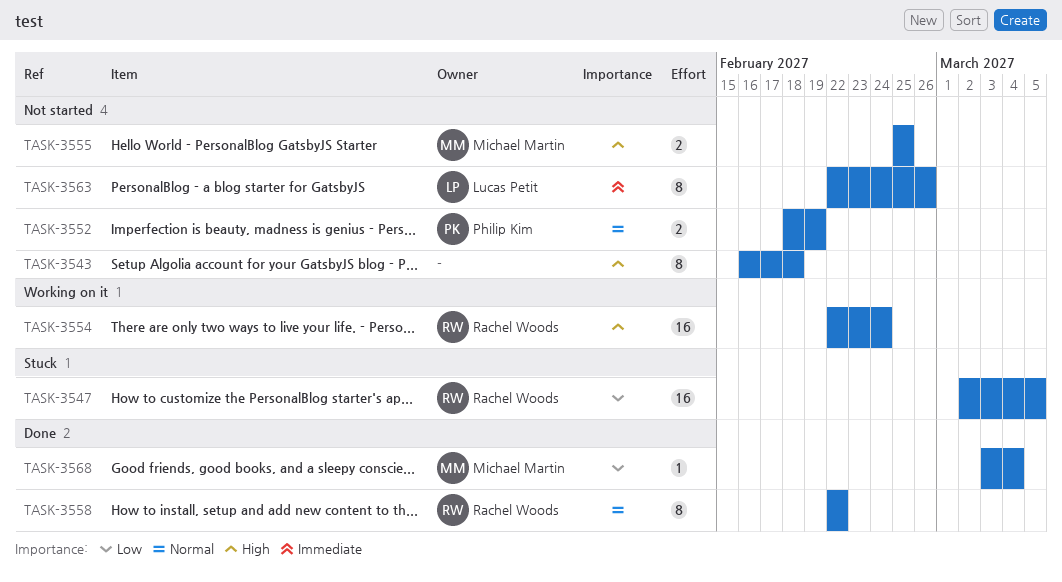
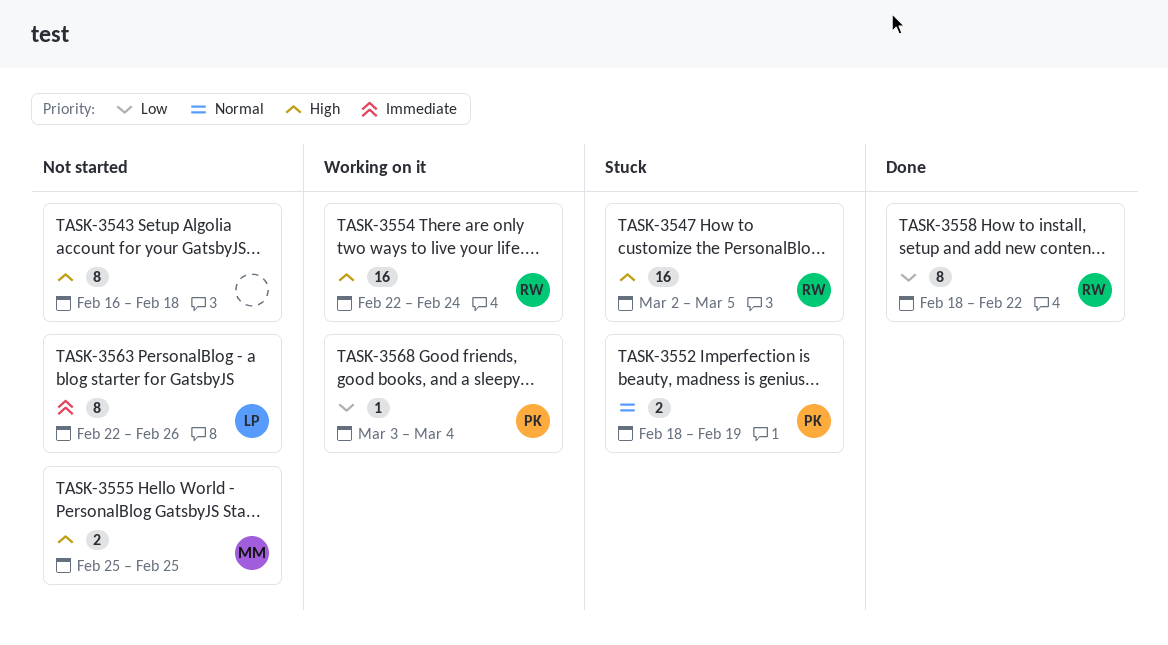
TASK-3547, priority: Low -> High
TASK-3552, status: Not started -> Stuck
TASK-3558, priority: Normal -> Low
TASK-3558, start: Feb 22 -> Feb 18
TASK-3568, status: Done -> Working on it
TASK-3568, owner: Michael Martin -> Philip Kim

